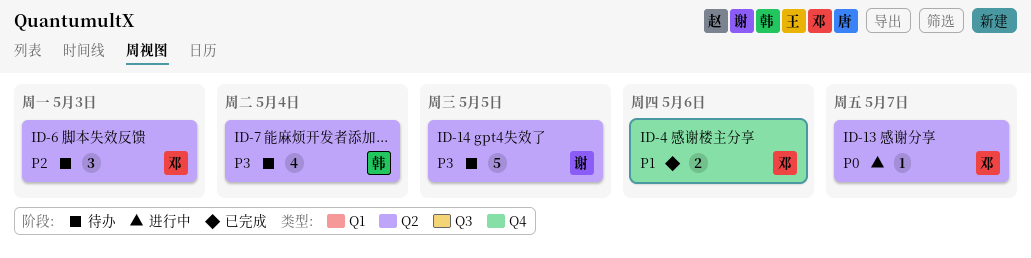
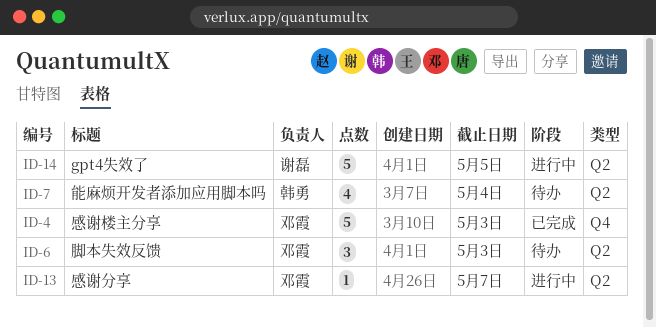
ID-4, estimate: 2 -> 5
ID-4, due: May 6 -> May 3
ID-14, status: 待办 -> 进行中

